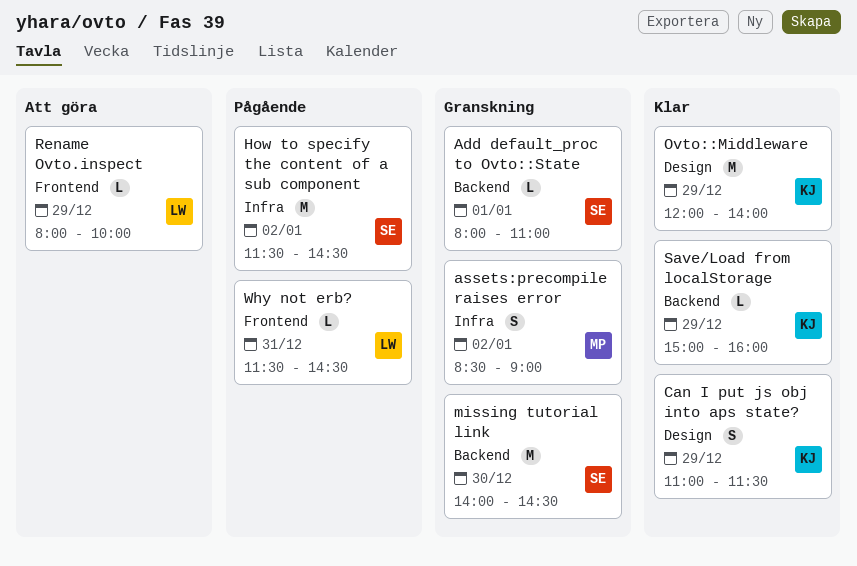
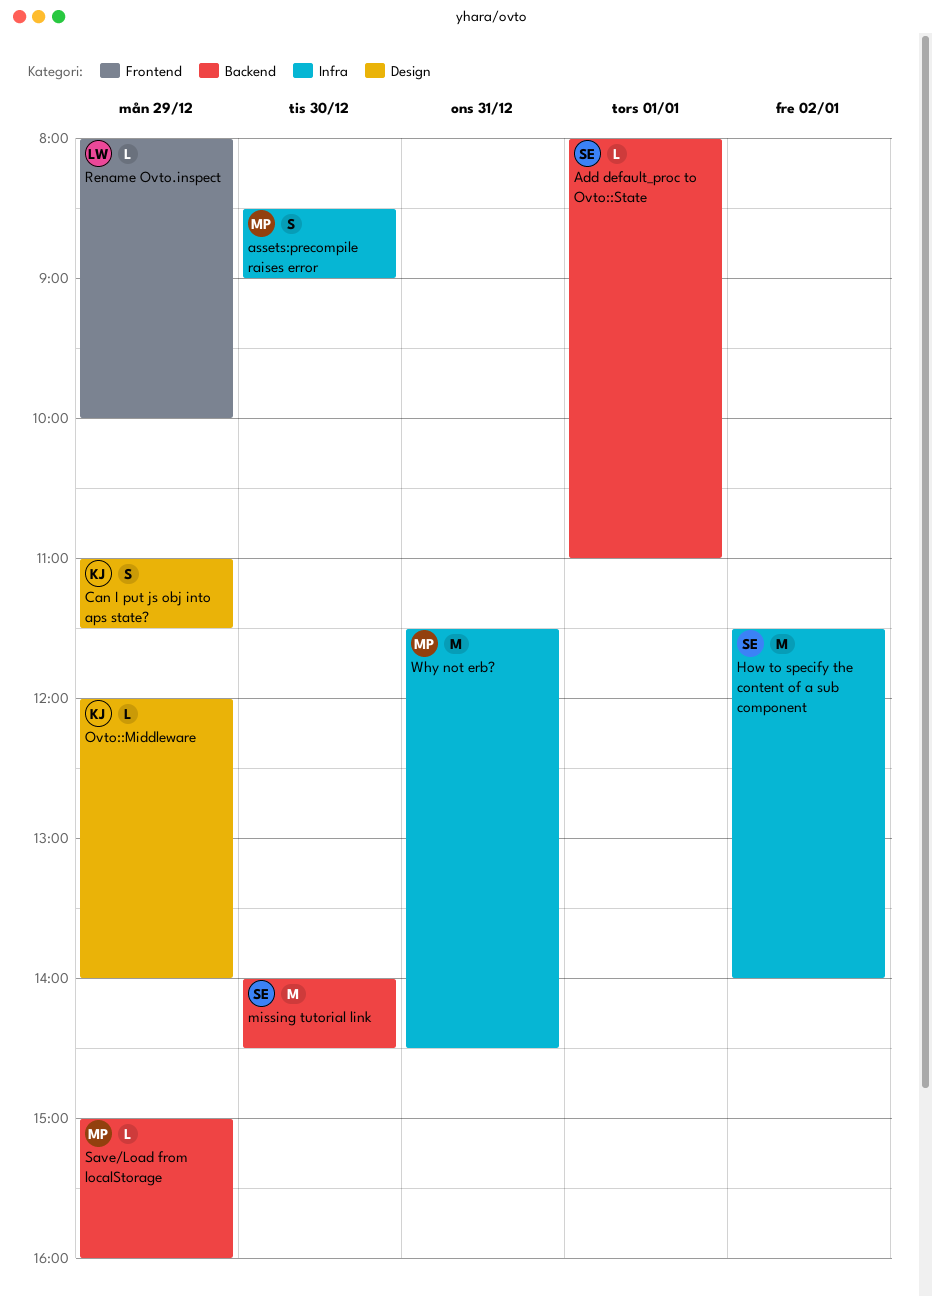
assets:precompile raises error, day: Jan 2 -> Dec 30
How to specify the content of a sub component, ends: 14:30 -> 14:00
Ovto::Middleware, estimate: M -> L
Save/Load from localStorage, owner: KJ -> MP
Why not erb?, owner: LW -> MP
Why not erb?, label: Frontend -> Infra
Why not erb?, estimate: L -> M

